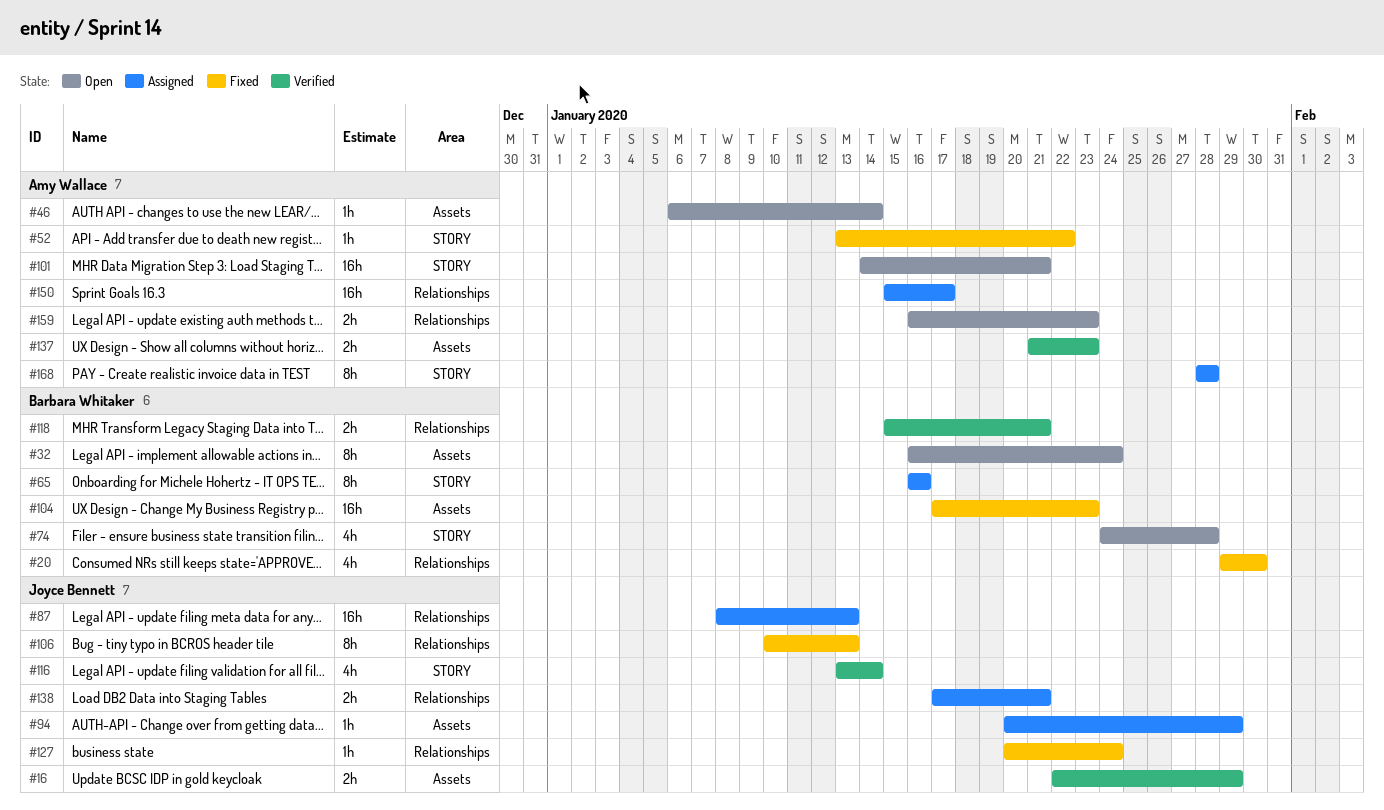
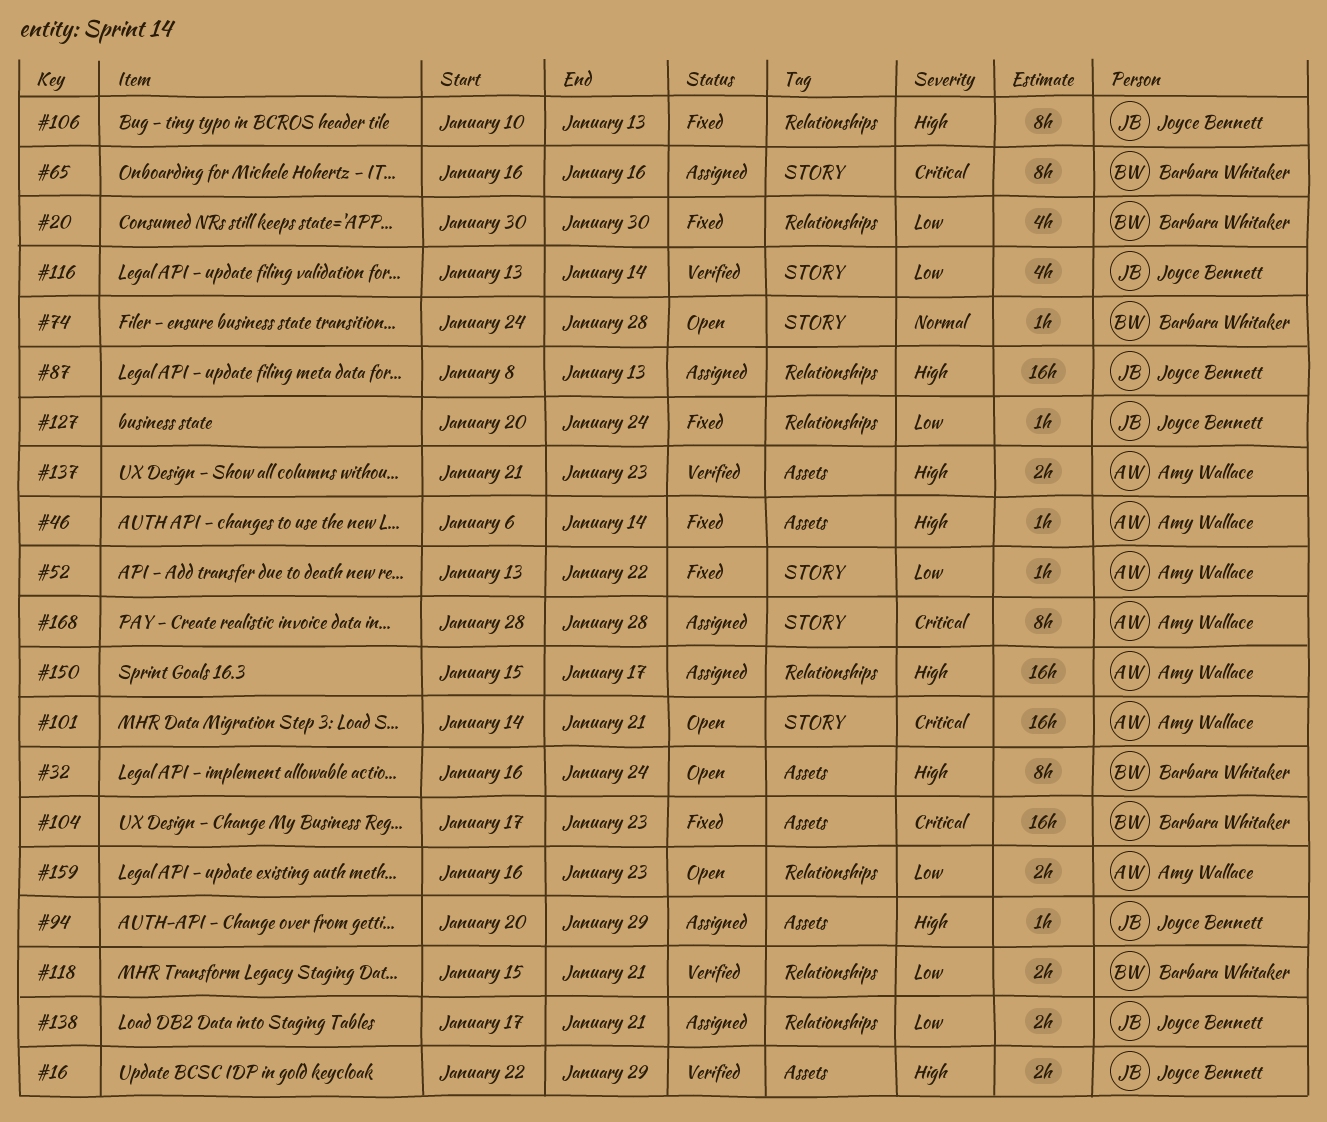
#20, start: Jan 29 -> Jan 30
#46, status: Open -> Fixed
#74, estimate: 4h -> 1h

